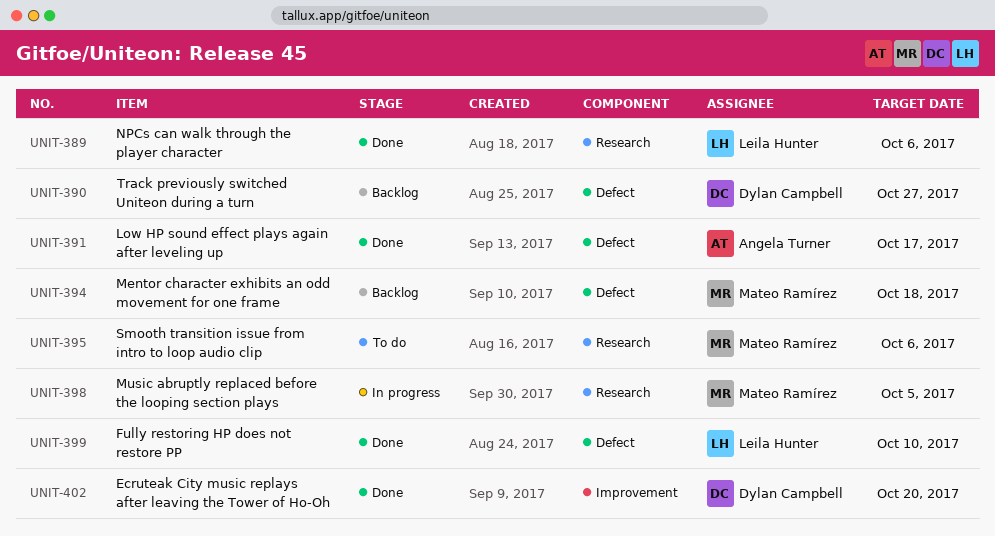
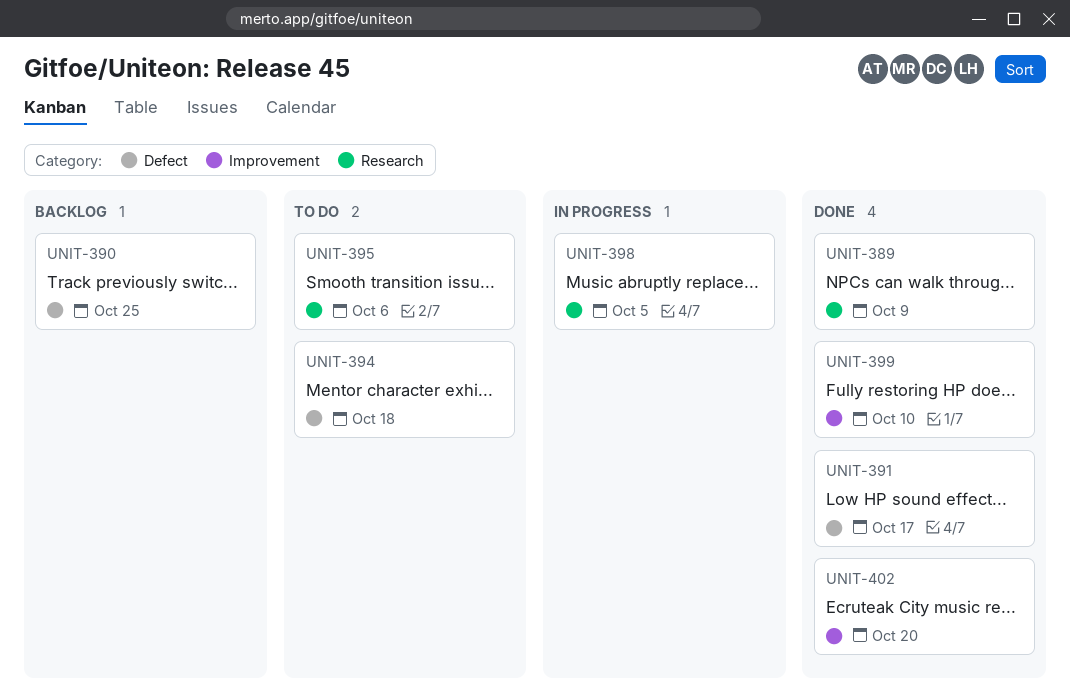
UNIT-389, due: Oct 6 -> Oct 9
UNIT-390, due: Oct 27 -> Oct 25
UNIT-394, status: Backlog -> To do
UNIT-399, label: Defect -> Improvement

